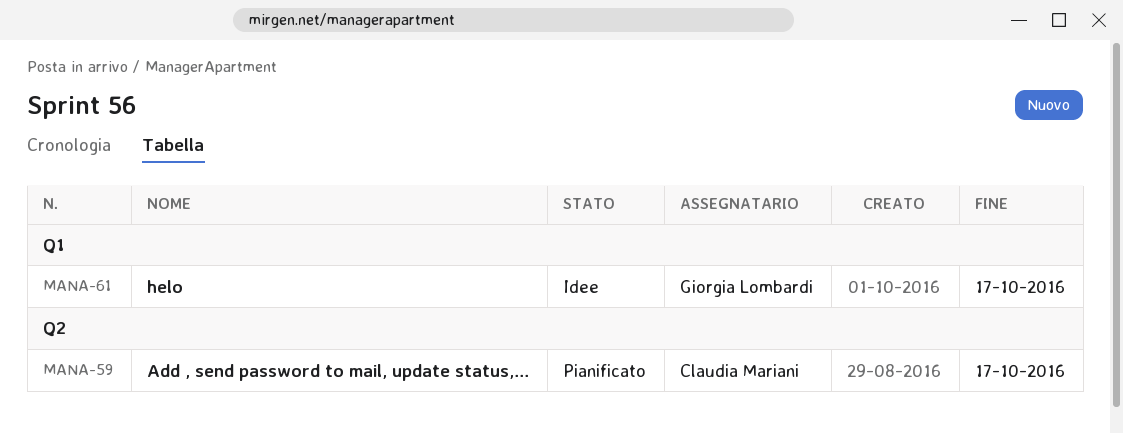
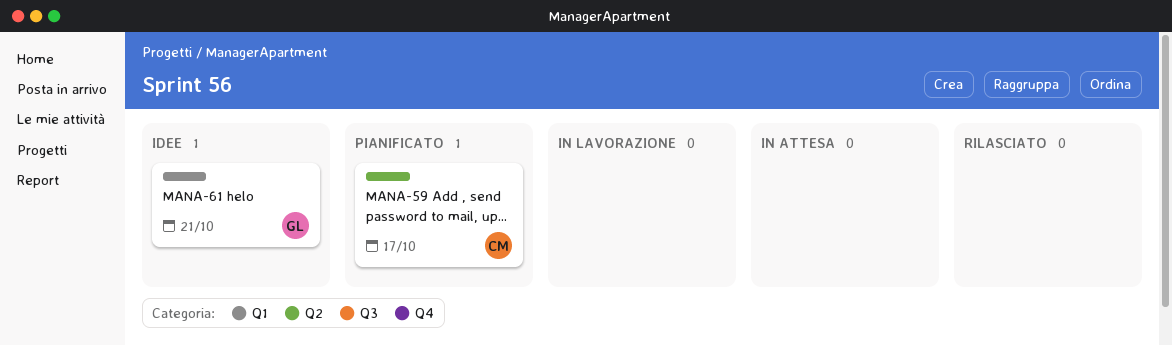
MANA-61, due: Oct 17 -> Oct 21

